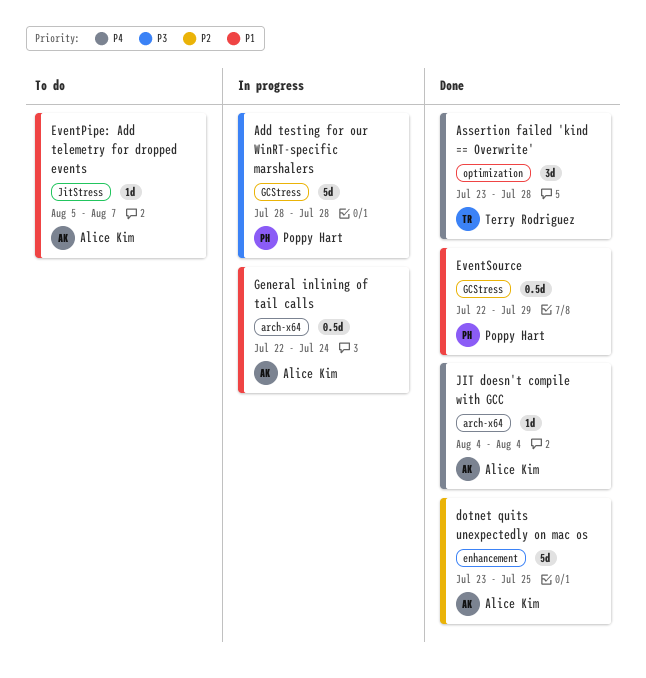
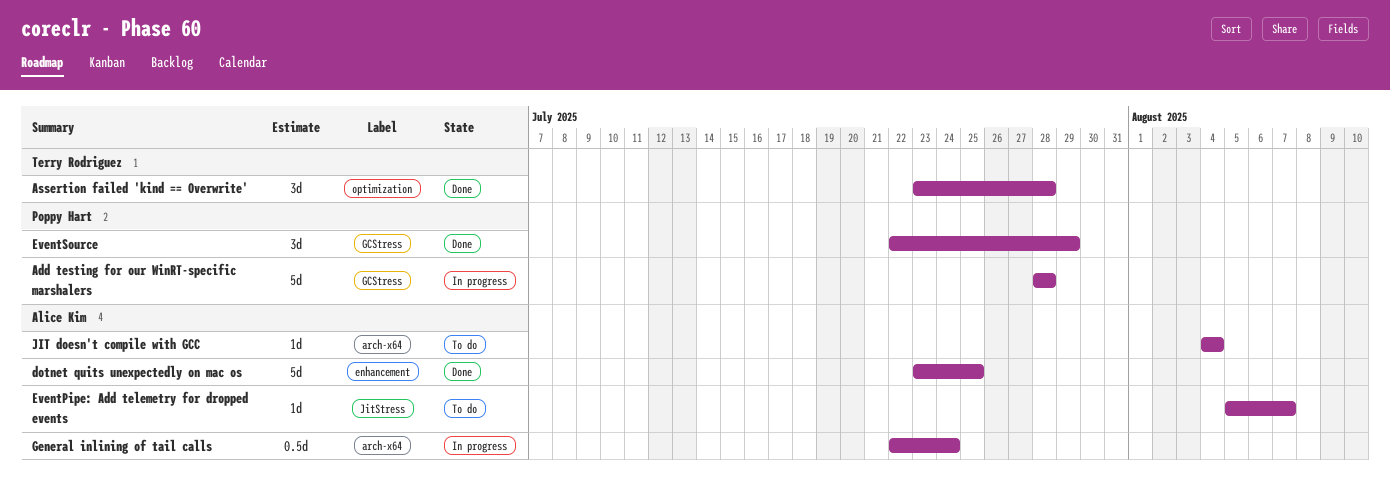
EventSource, estimate: 0.5d -> 3d
JIT doesn't compile with GCC, status: Done -> To do

